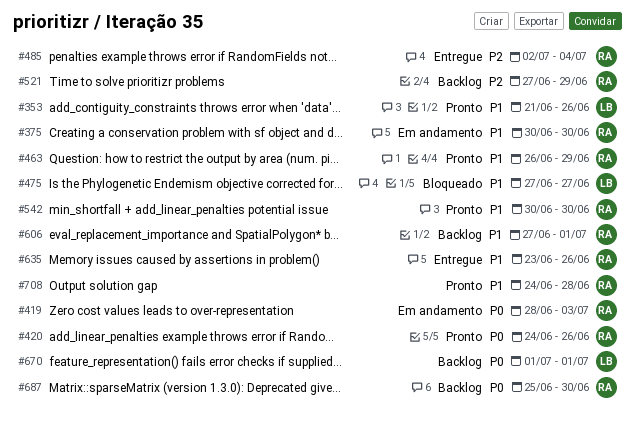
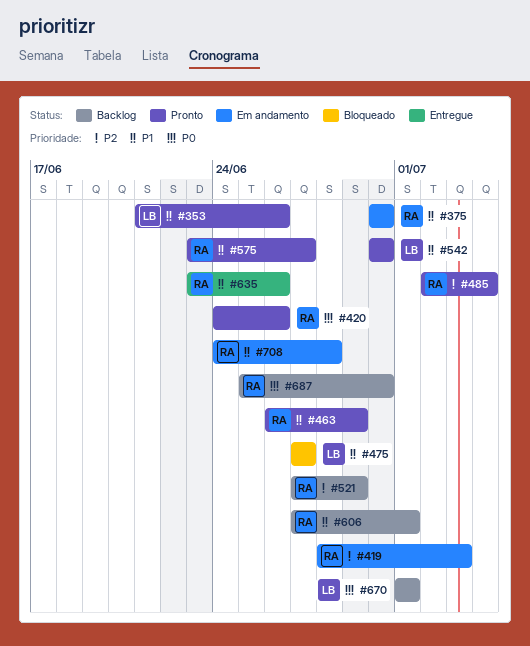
#419, priority: P0 -> P2
#485, status: Entregue -> Pronto
#542, owner: RA -> LB
#575: none -> present
#708, status: Pronto -> Em andamento

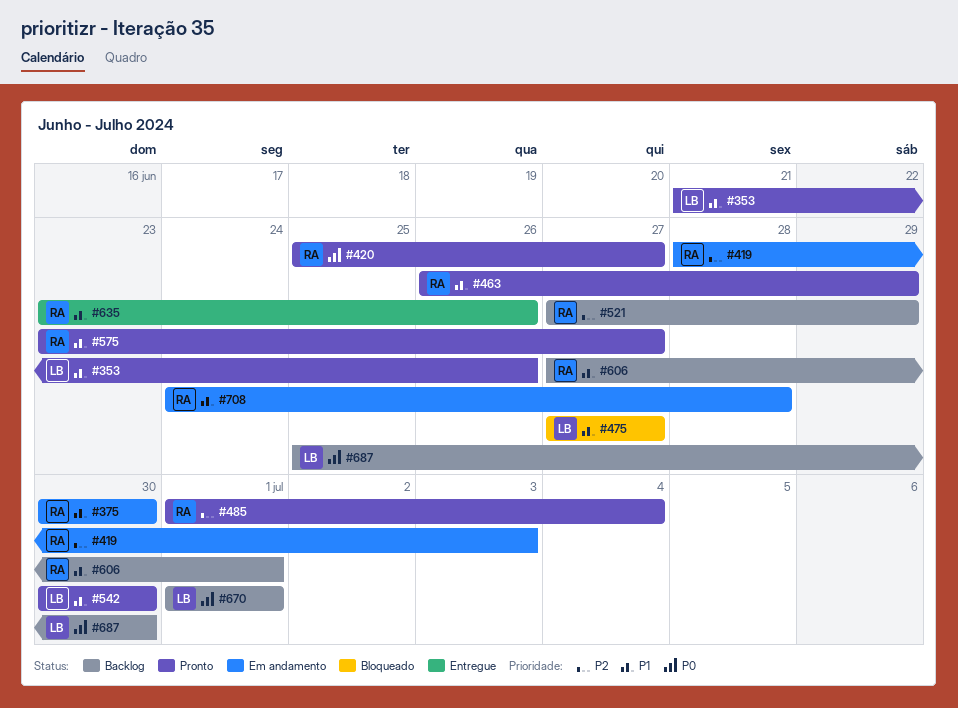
#420, start: Jun 24 -> Jun 25
#420, due: Jun 26 -> Jun 27
#485, start: Jul 2 -> Jul 1
#687, owner: RA -> LB

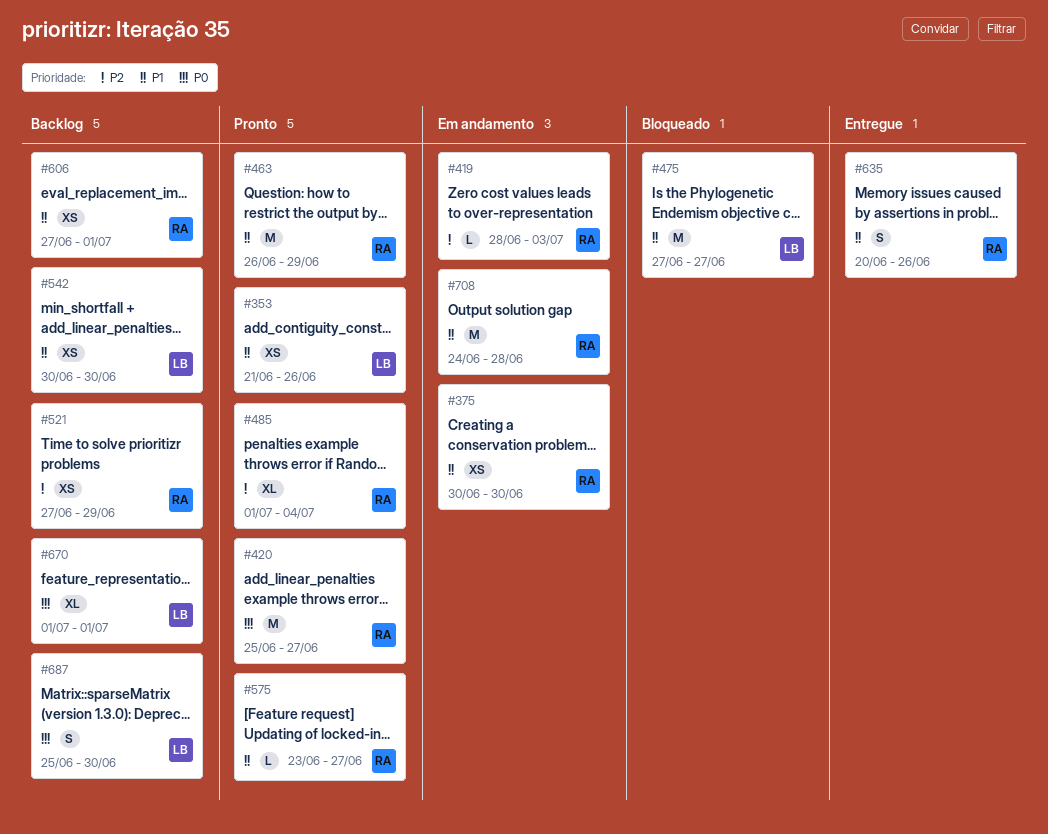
#542, status: Pronto -> Backlog
#635, start: Jun 23 -> Jun 20

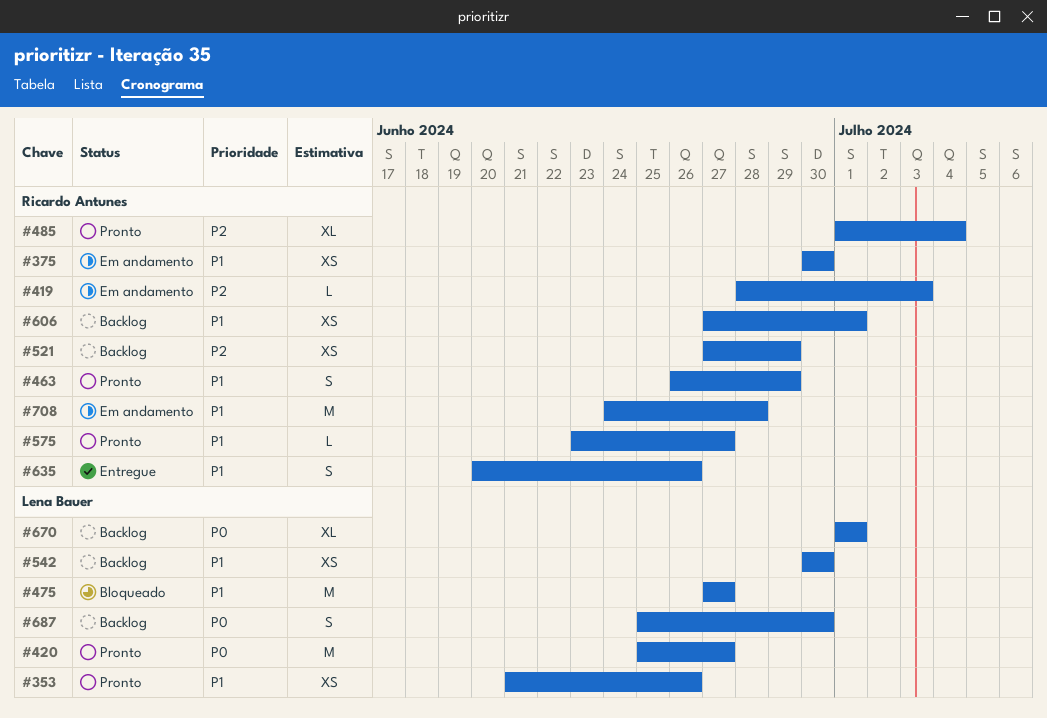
#420, owner: Ricardo Antunes -> Lena Bauer
#463, estimate: M -> S

